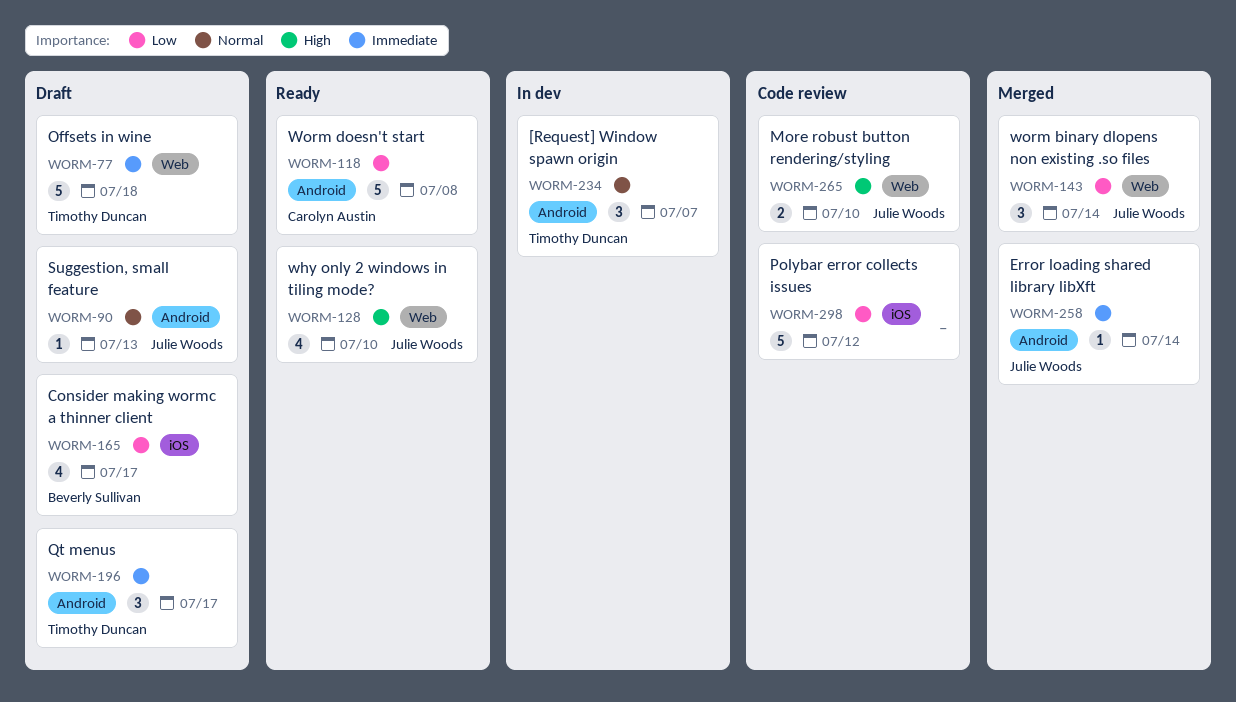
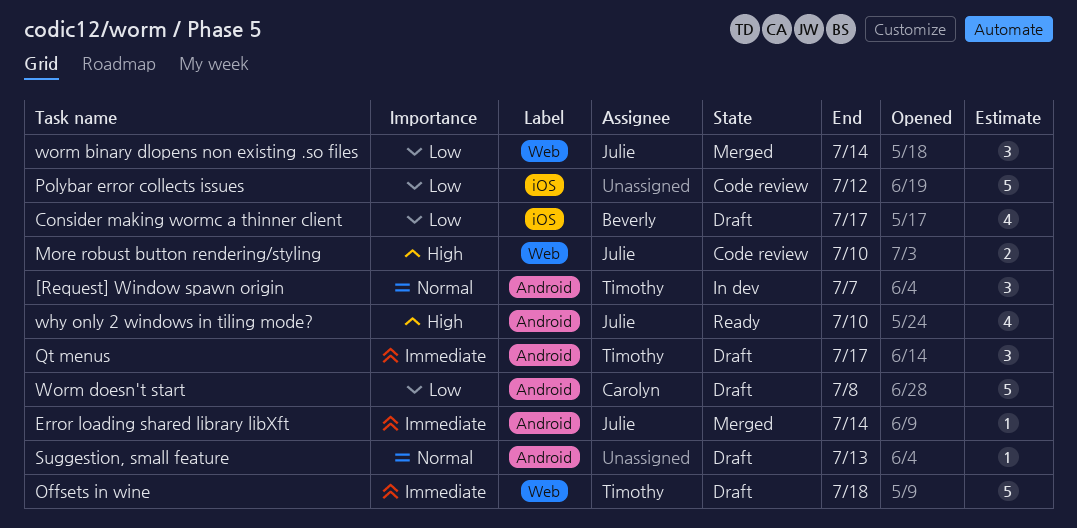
Suggestion, small feature, owner: Julie Woods -> none
why only 2 windows in tiling mode?, label: Web -> Android
Worm doesn't start, status: Ready -> Draft

